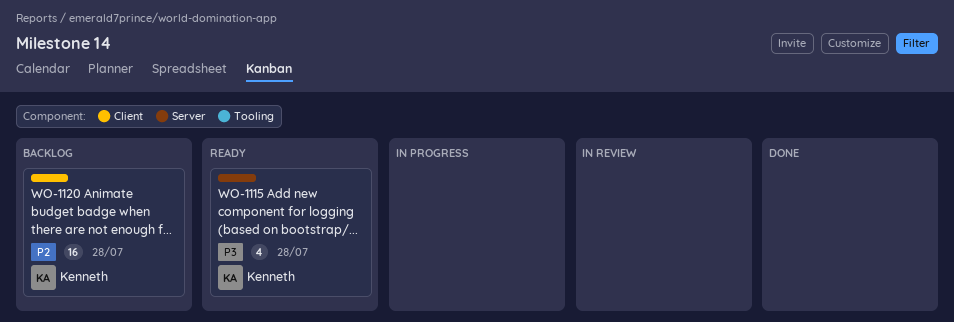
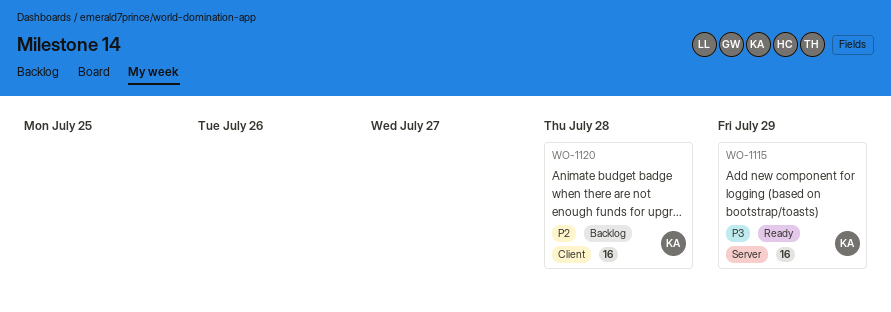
WO-1115, estimate: 4 -> 16
WO-1115, due: Jul 28 -> Jul 29

